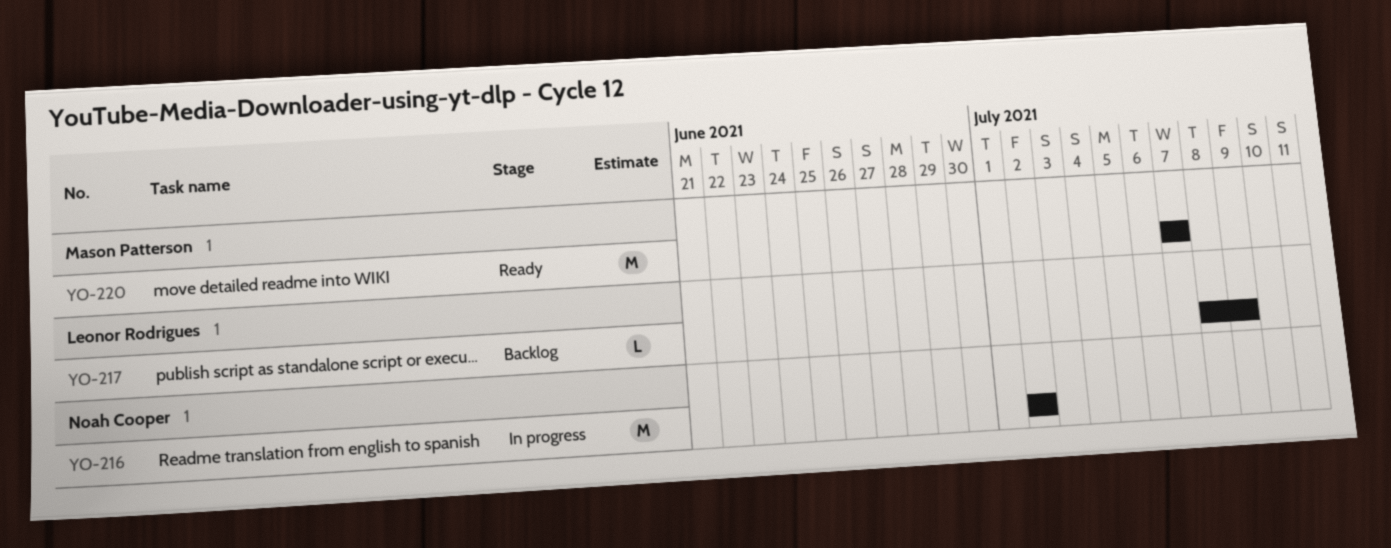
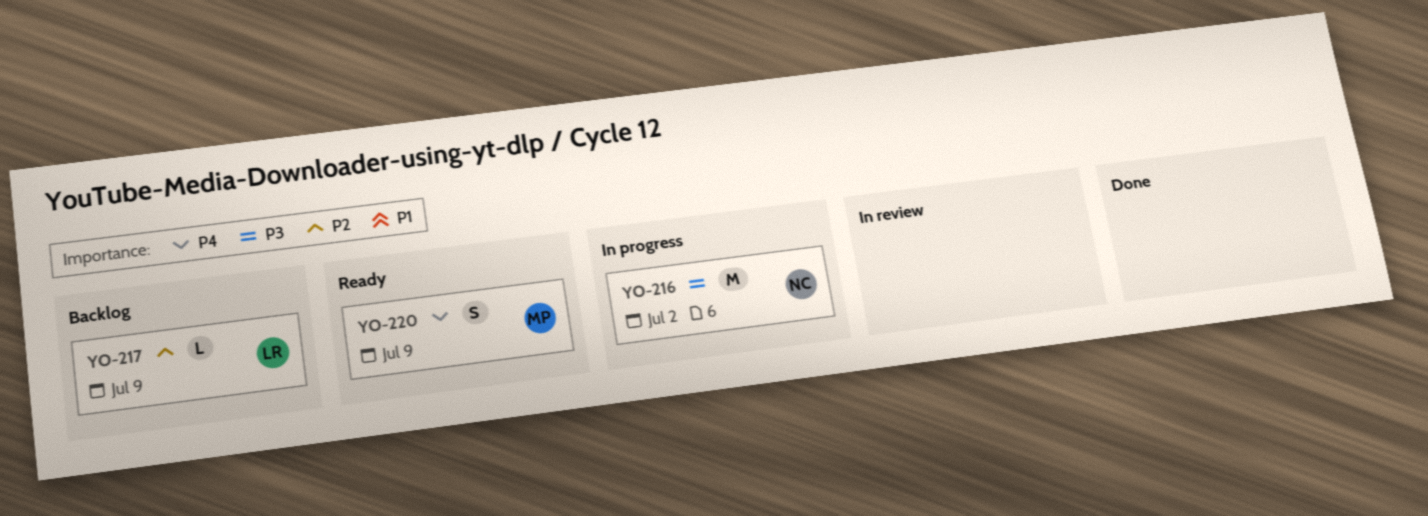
YO-220, estimate: M -> S
YO-220, due: Jul 7 -> Jul 9

